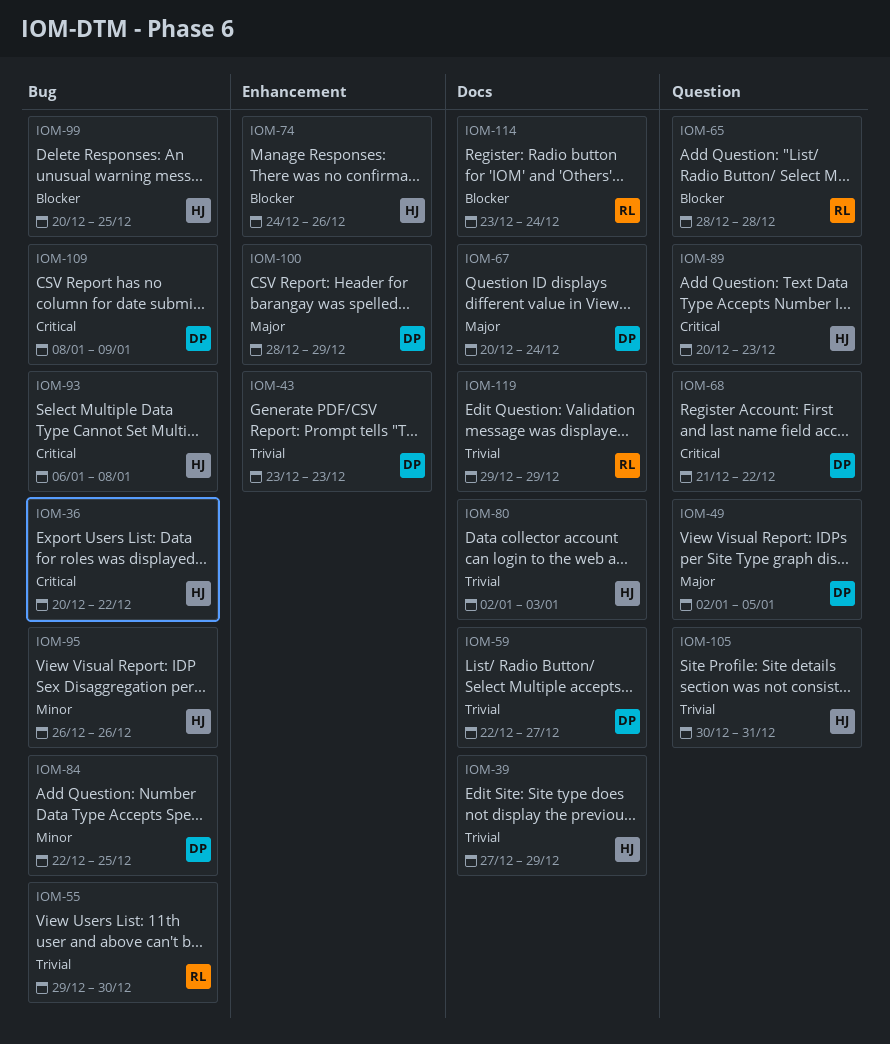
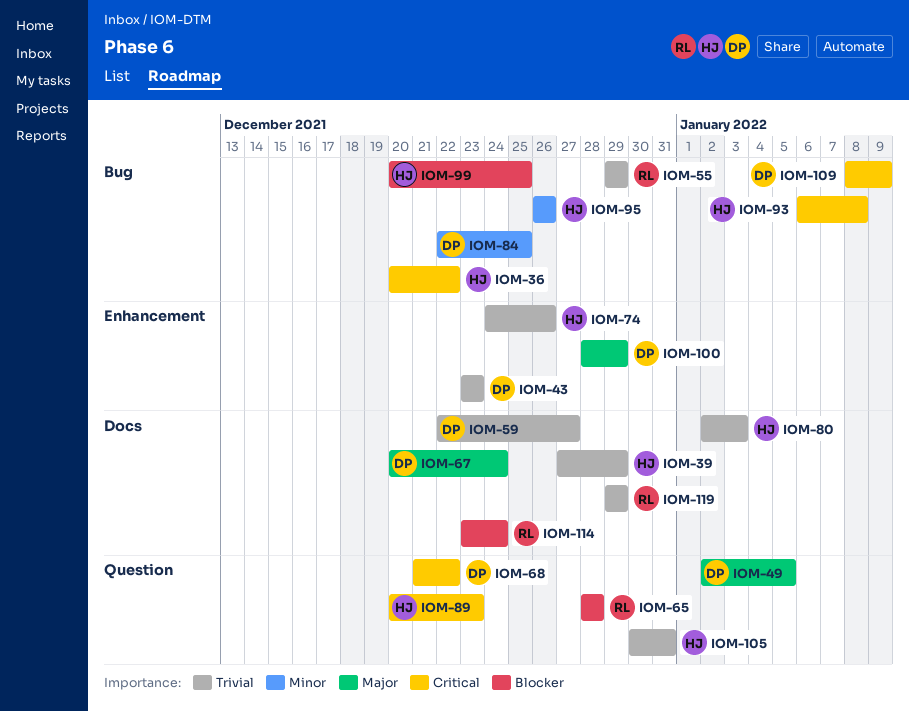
IOM-55, due: Dec 30 -> Dec 29
IOM-74, priority: Blocker -> Trivial

